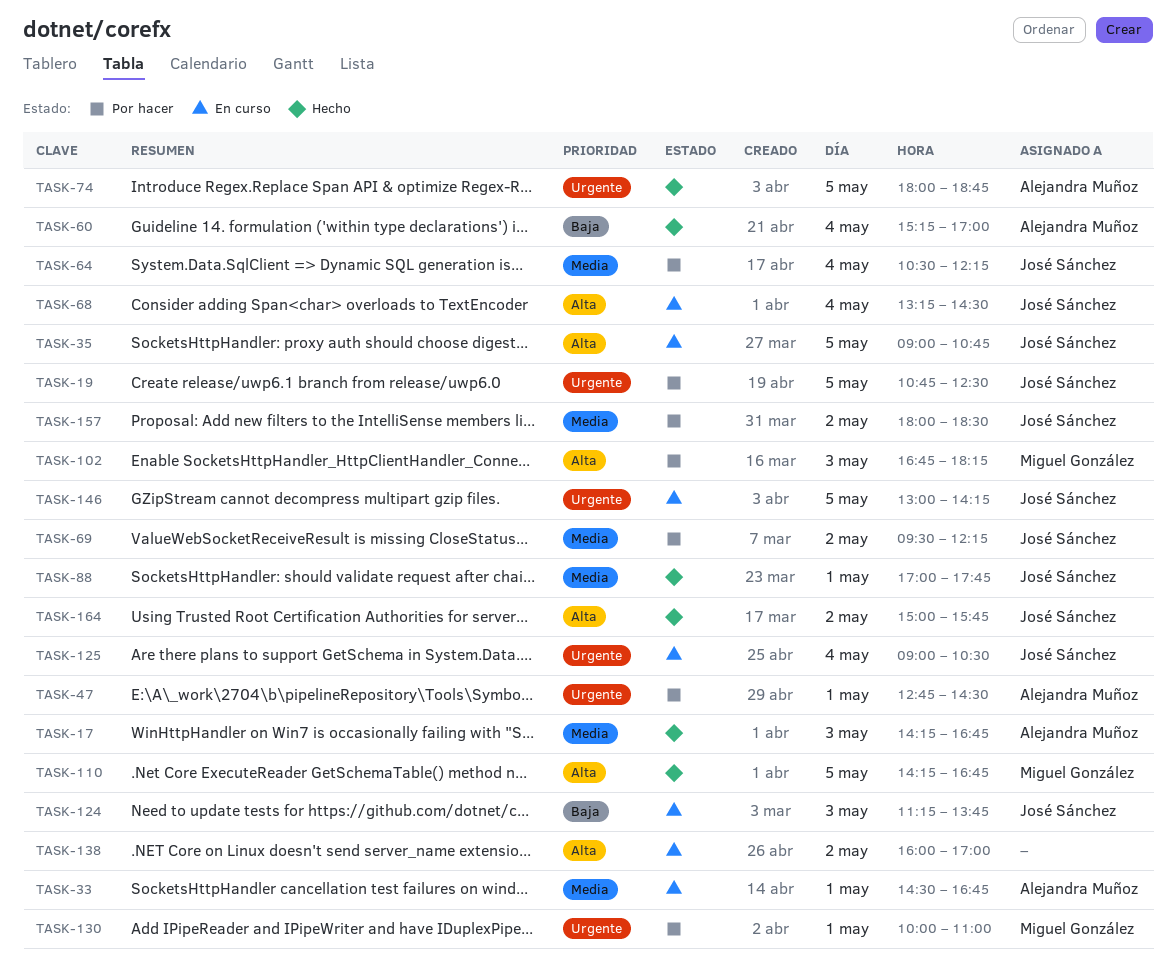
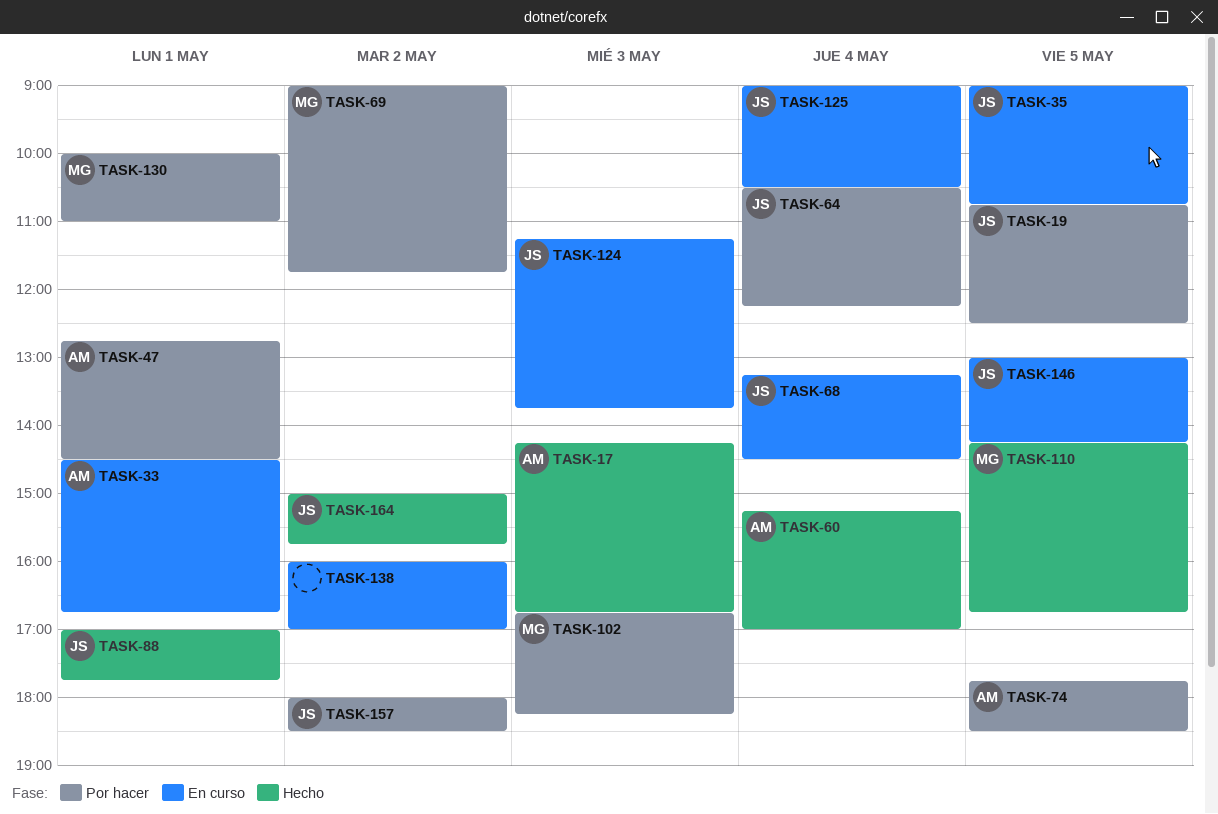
TASK-69, owner: José Sánchez -> Miguel González
TASK-69, begins: 09:30 -> 09:00
TASK-69, ends: 12:15 -> 11:45
TASK-74, status: Hecho -> Por hacer
TASK-74, begins: 18:00 -> 17:45
TASK-74, ends: 18:45 -> 18:30

